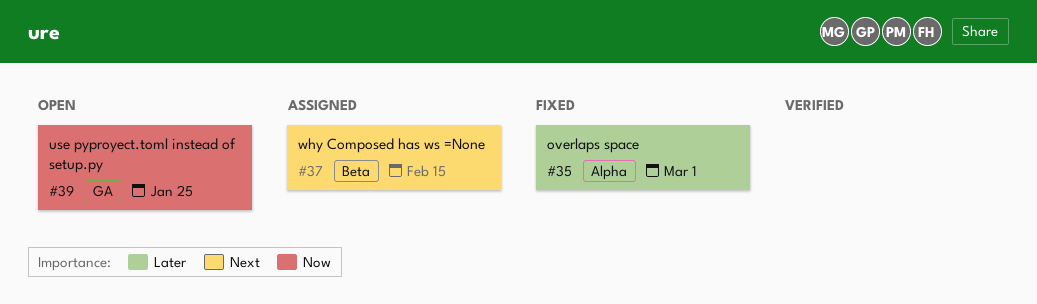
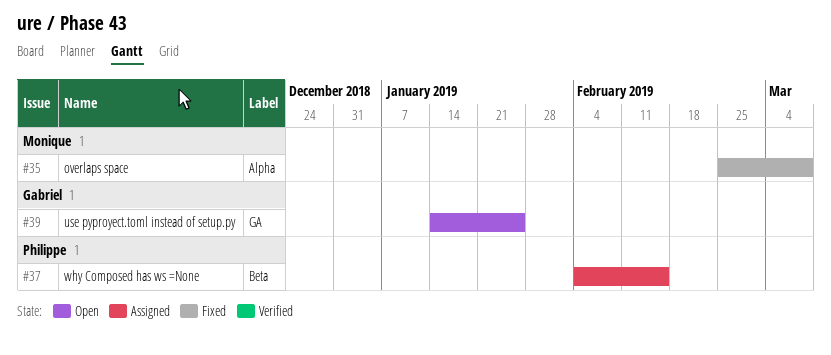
#35, due: Mar 1 -> Mar 8

